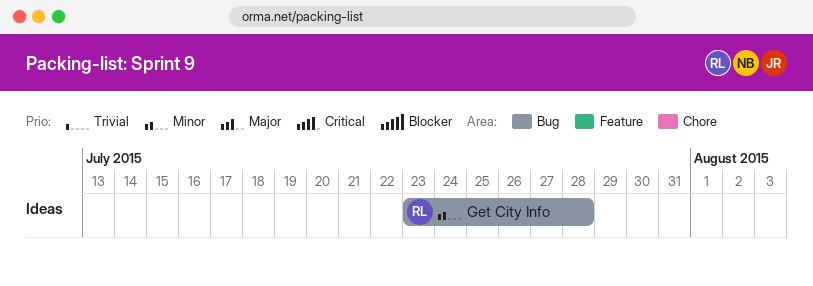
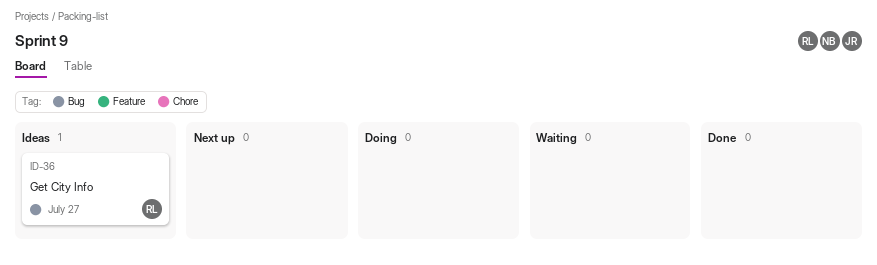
Get City Info, due: Jul 28 -> Jul 27

